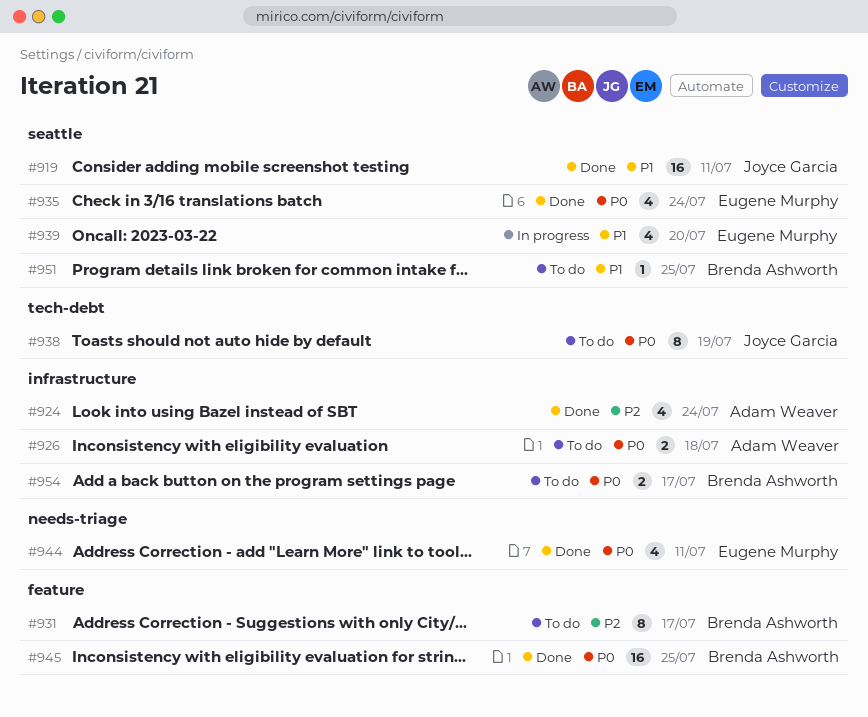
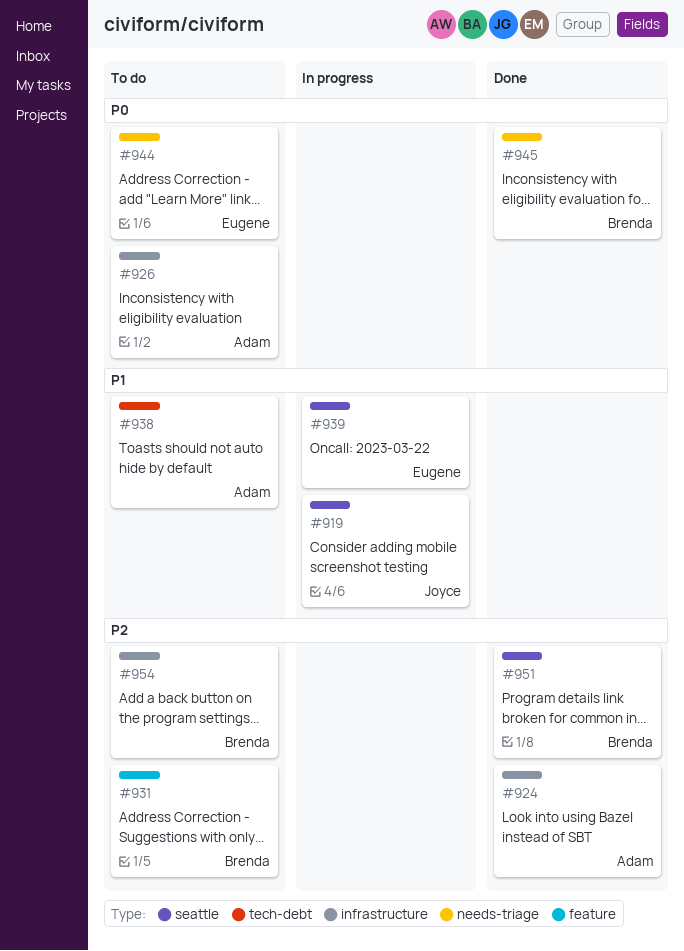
#919, status: Done -> In progress
#935: present -> none
#938, owner: Joyce Garcia -> Adam Weaver
#938, priority: P0 -> P1
#944, status: Done -> To do
#945, label: feature -> needs-triage
#951, status: To do -> Done
#951, priority: P1 -> P2
#954, priority: P0 -> P2

